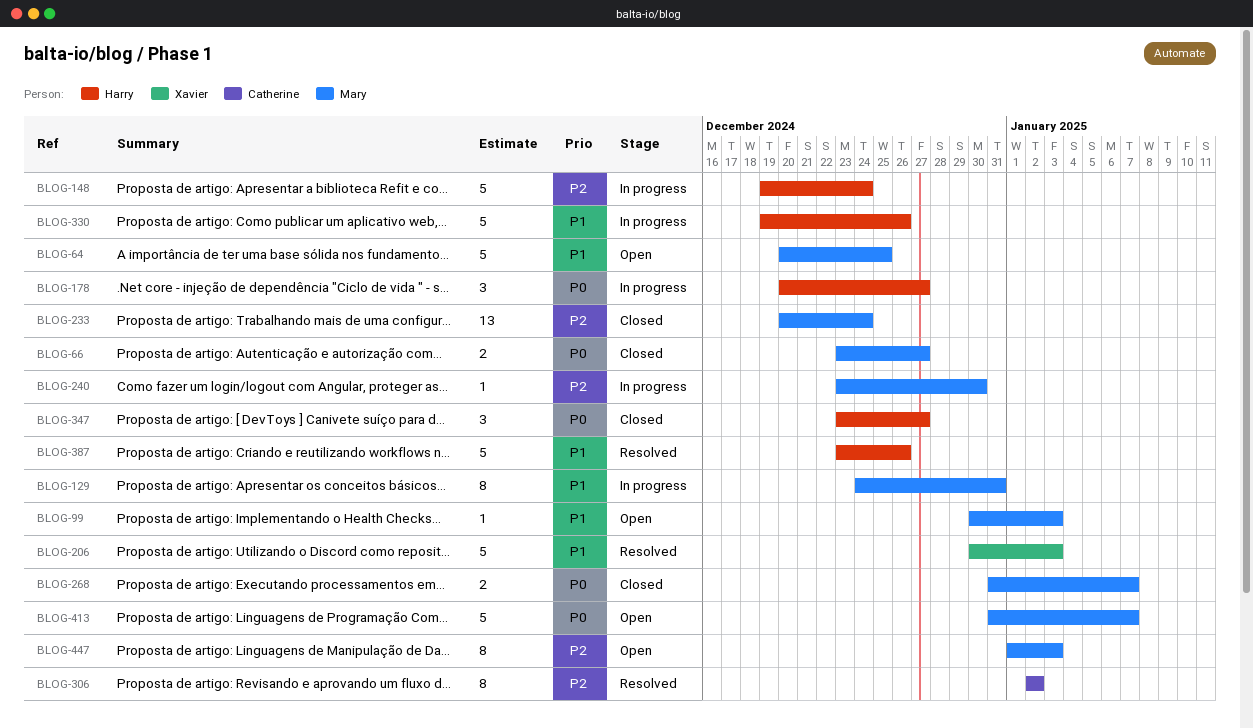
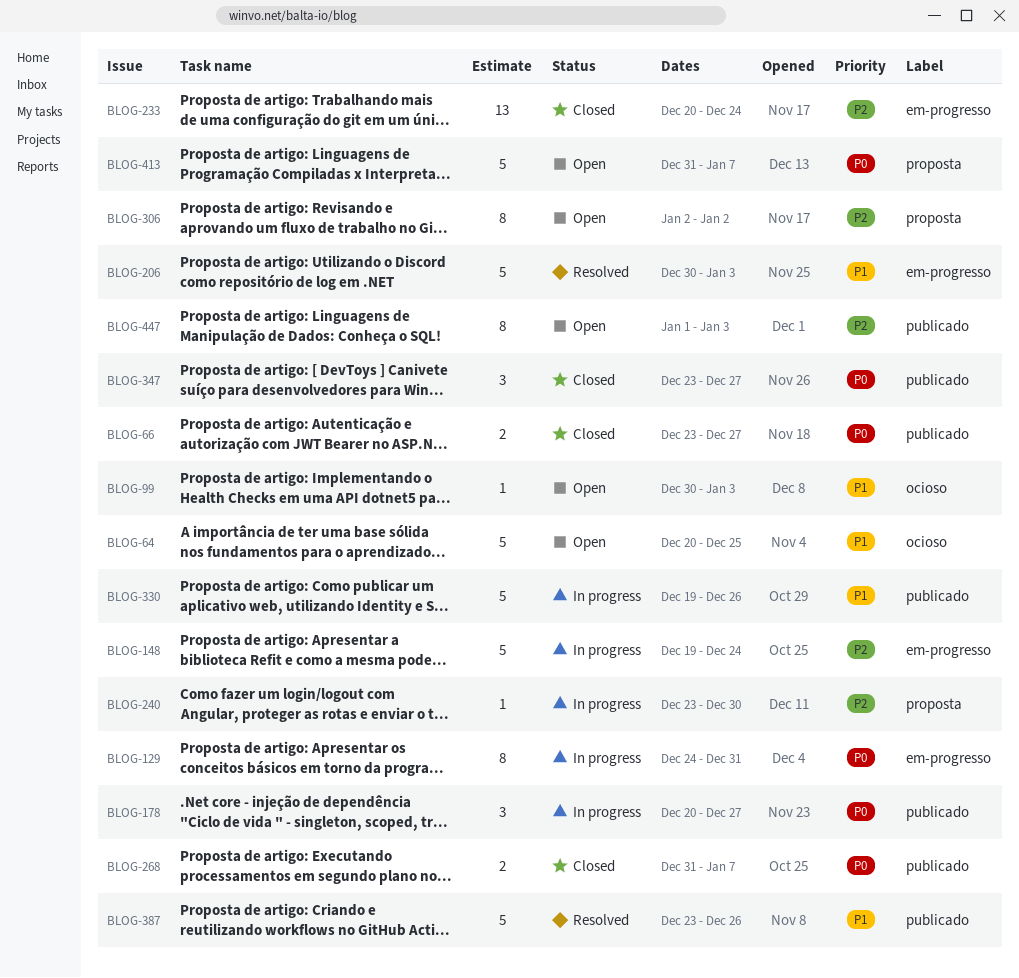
BLOG-129, priority: P1 -> P0
BLOG-306, status: Resolved -> Open

